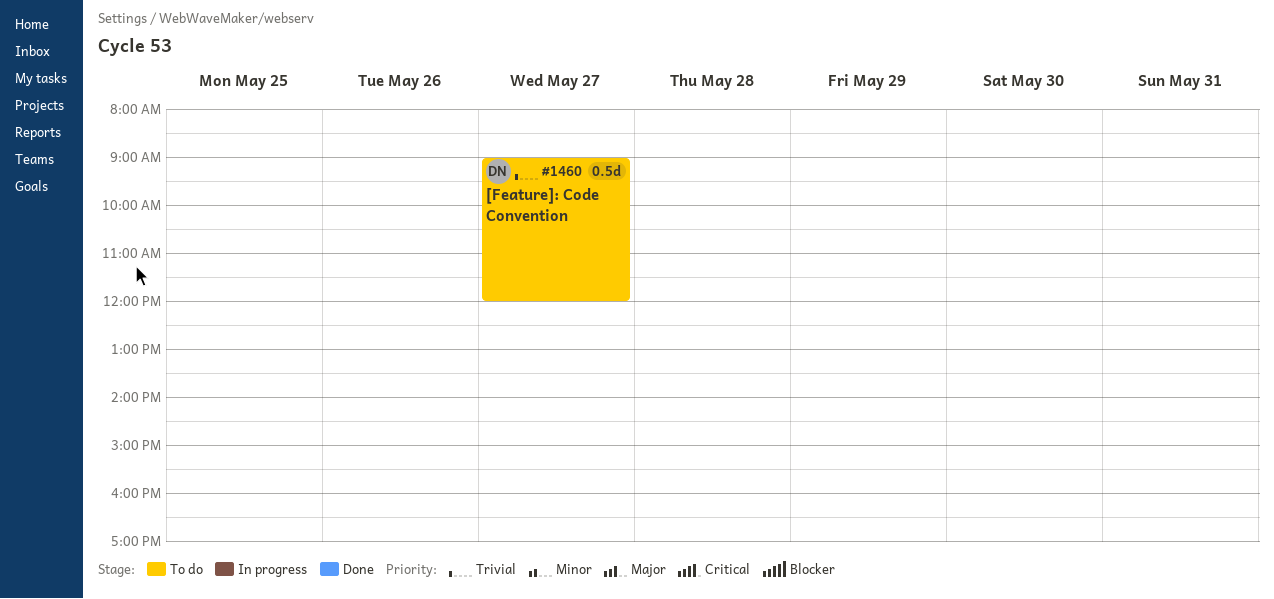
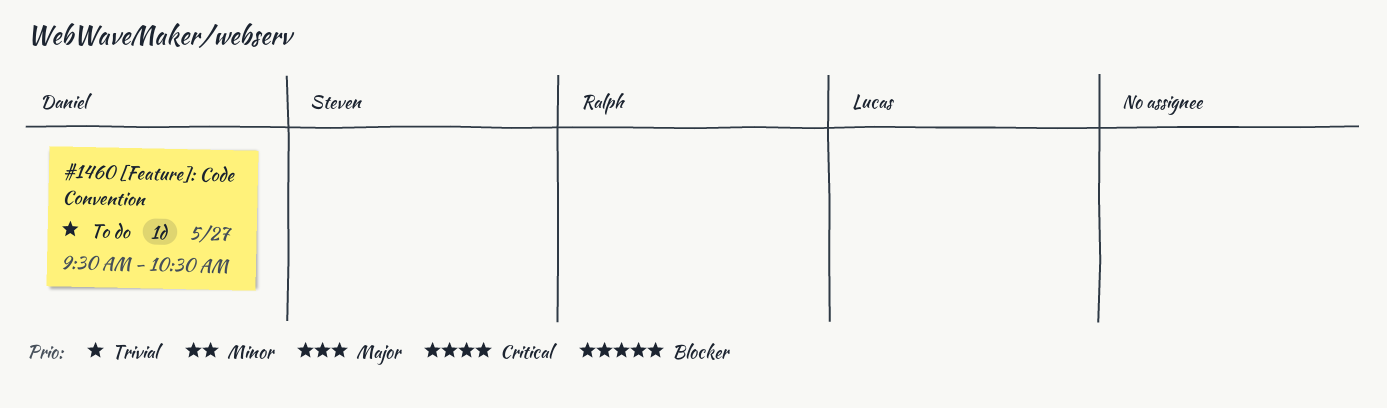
#1460, estimate: 0.5d -> 1d
#1460, begins: 09:00 -> 09:30
#1460, ends: 12:00 -> 10:30

